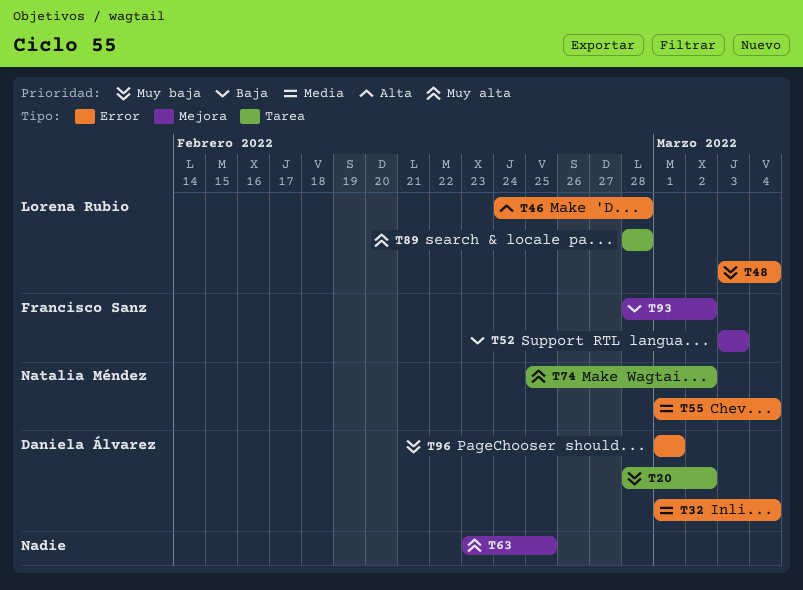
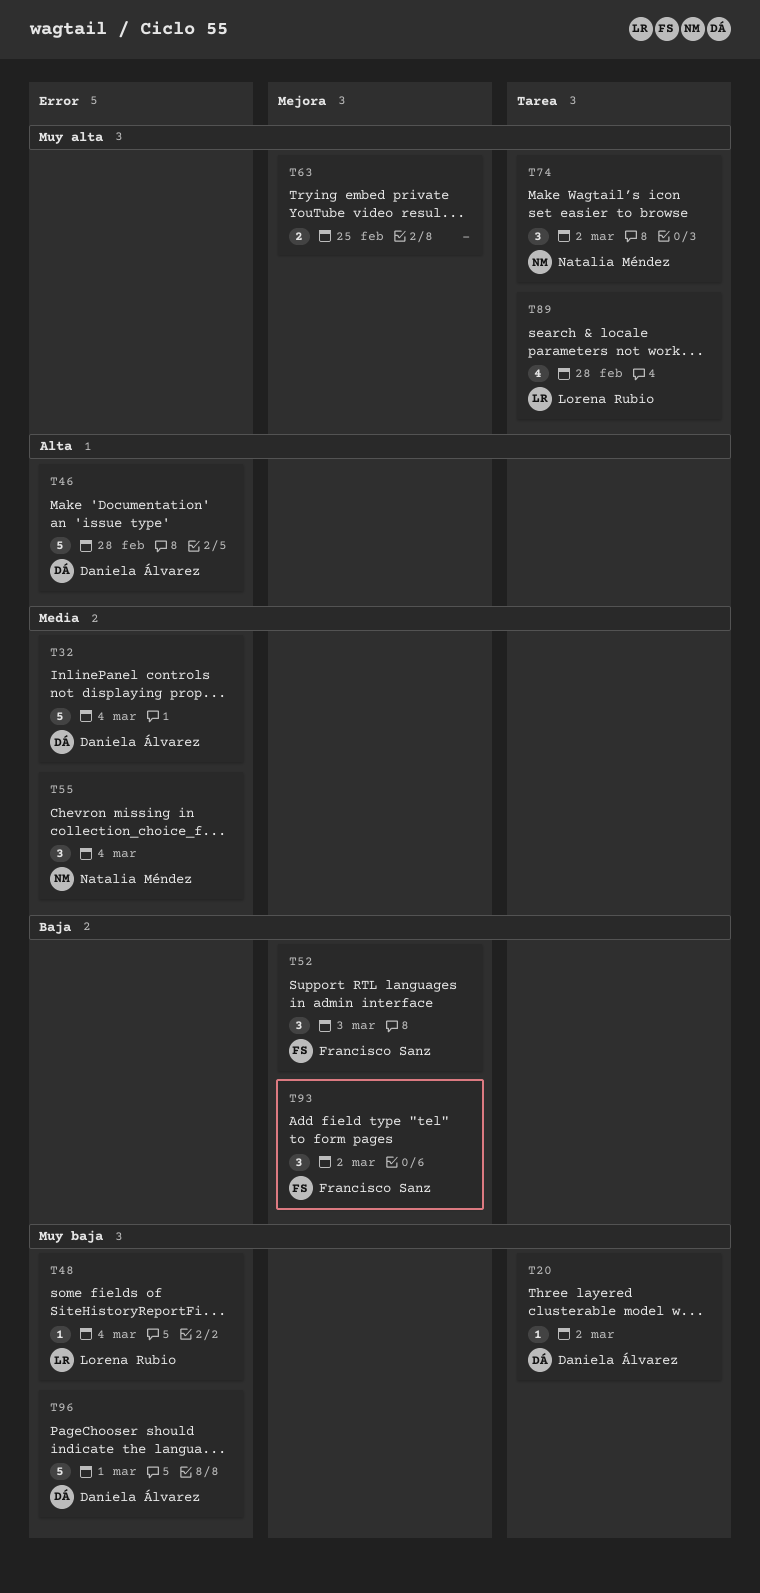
T46, owner: Lorena Rubio -> Daniela Álvarez

